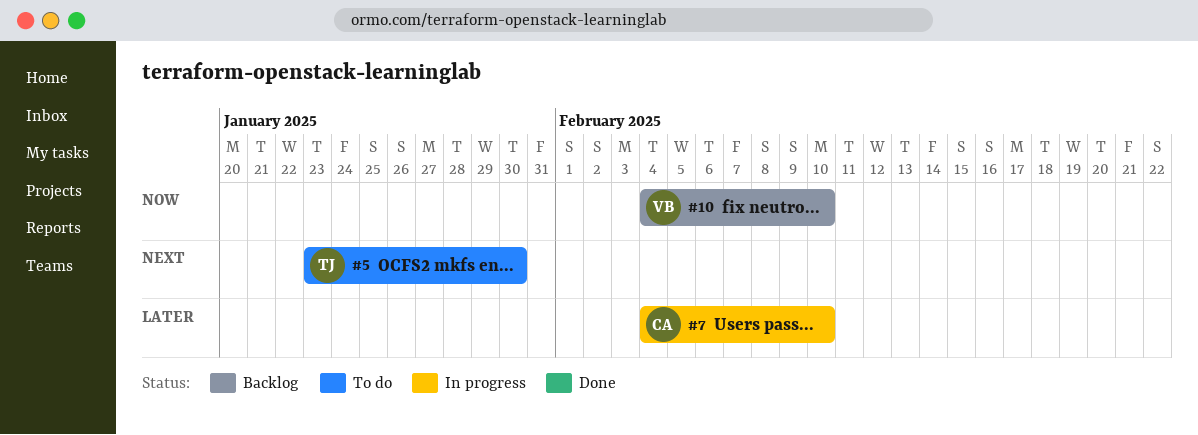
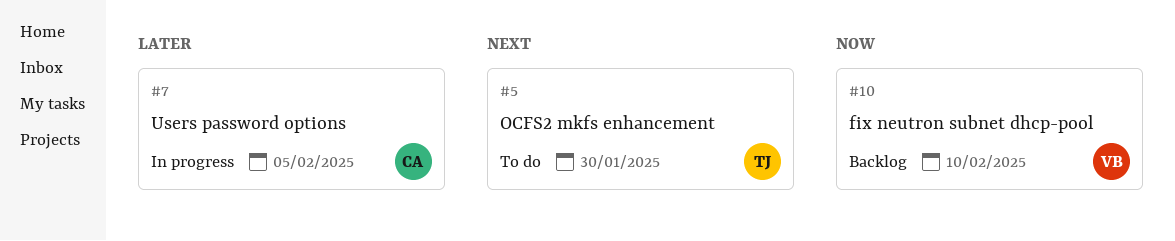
#7, due: Feb 10 -> Feb 5

